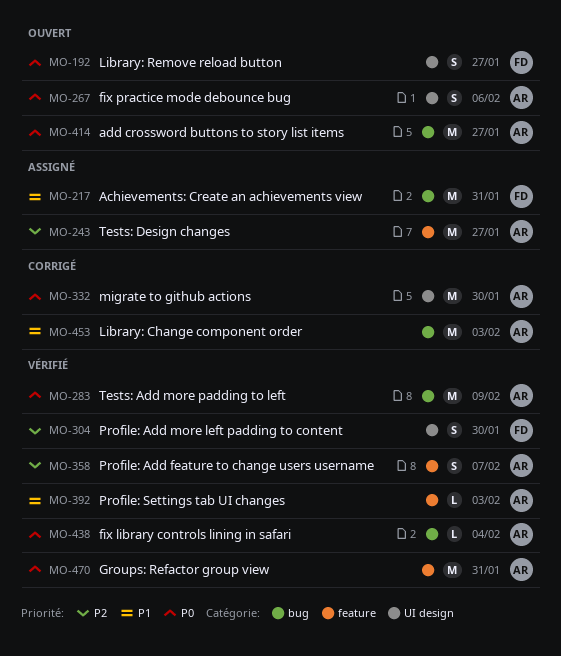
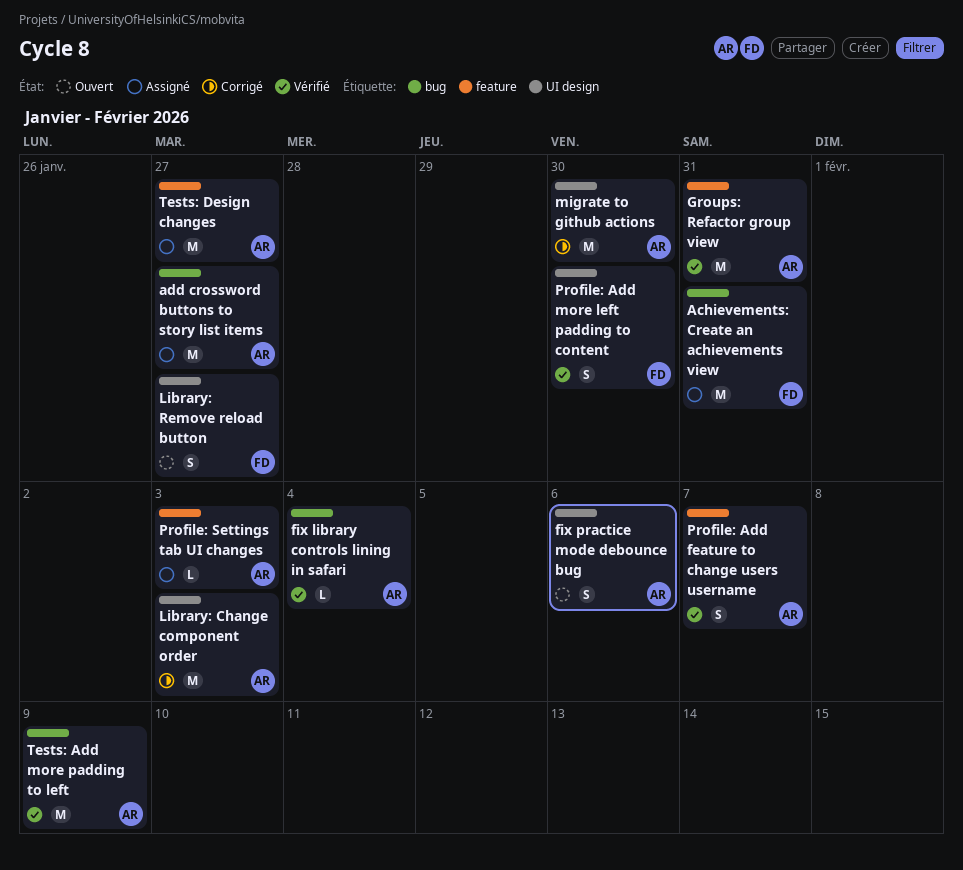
add crossword buttons to story list items, status: Ouvert -> Assigné
Library: Change component order, label: bug -> UI design
Profile: Settings tab UI changes, status: Vérifié -> Assigné

